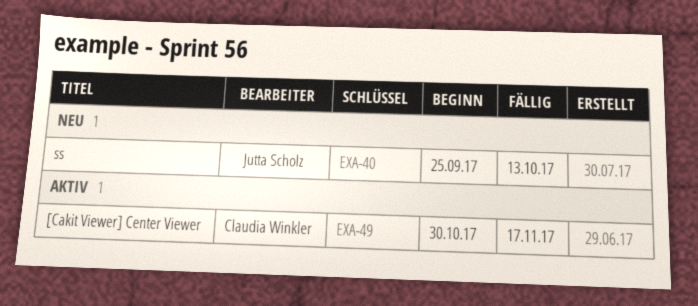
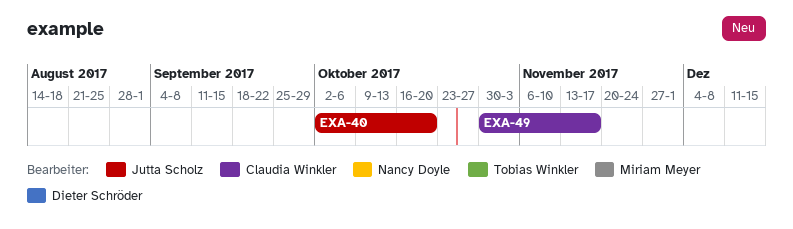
EXA-40, start: Sep 25 -> Oct 2
EXA-40, due: Oct 13 -> Oct 20

